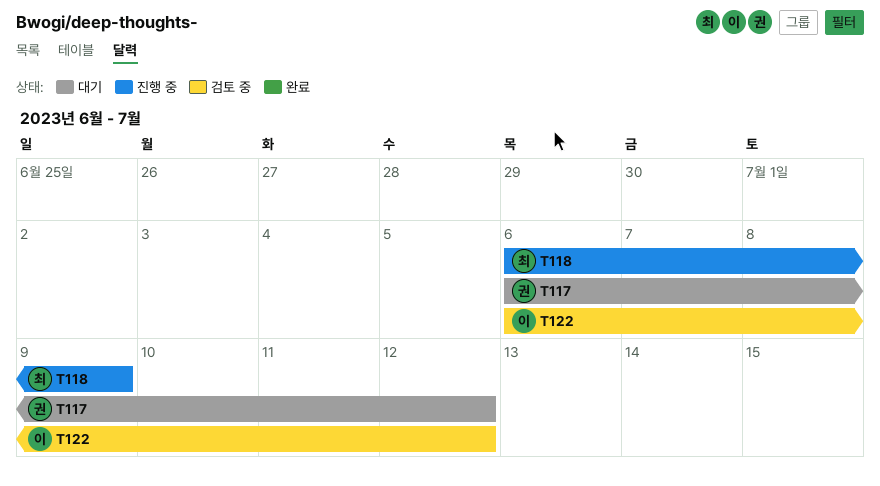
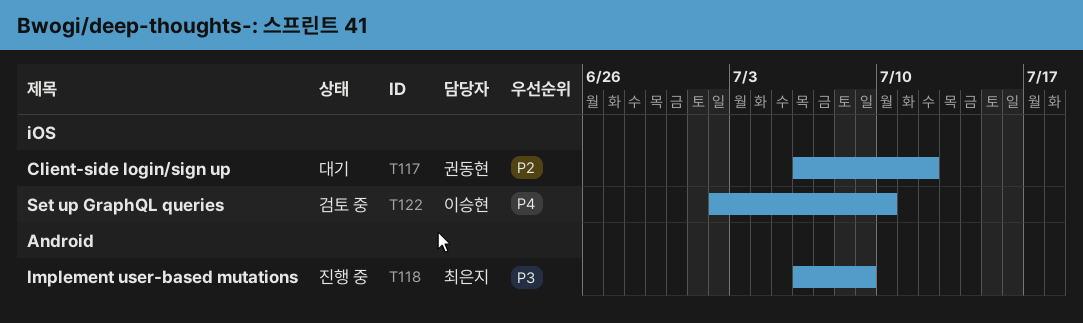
T122, start: Jul 6 -> Jul 2
T122, due: Jul 12 -> Jul 10

